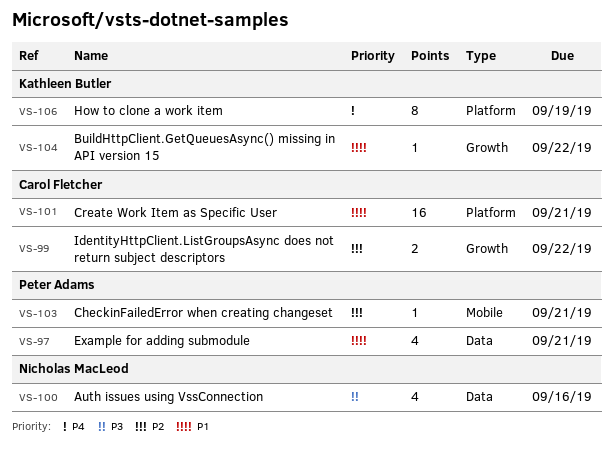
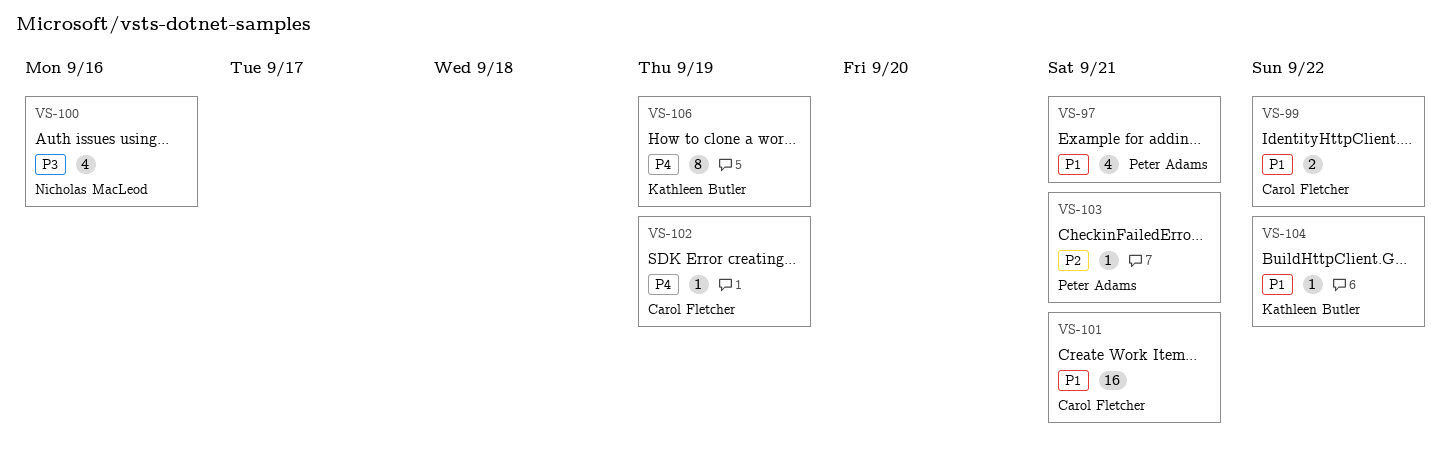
VS-99, priority: P2 -> P1
VS-102: none -> present

